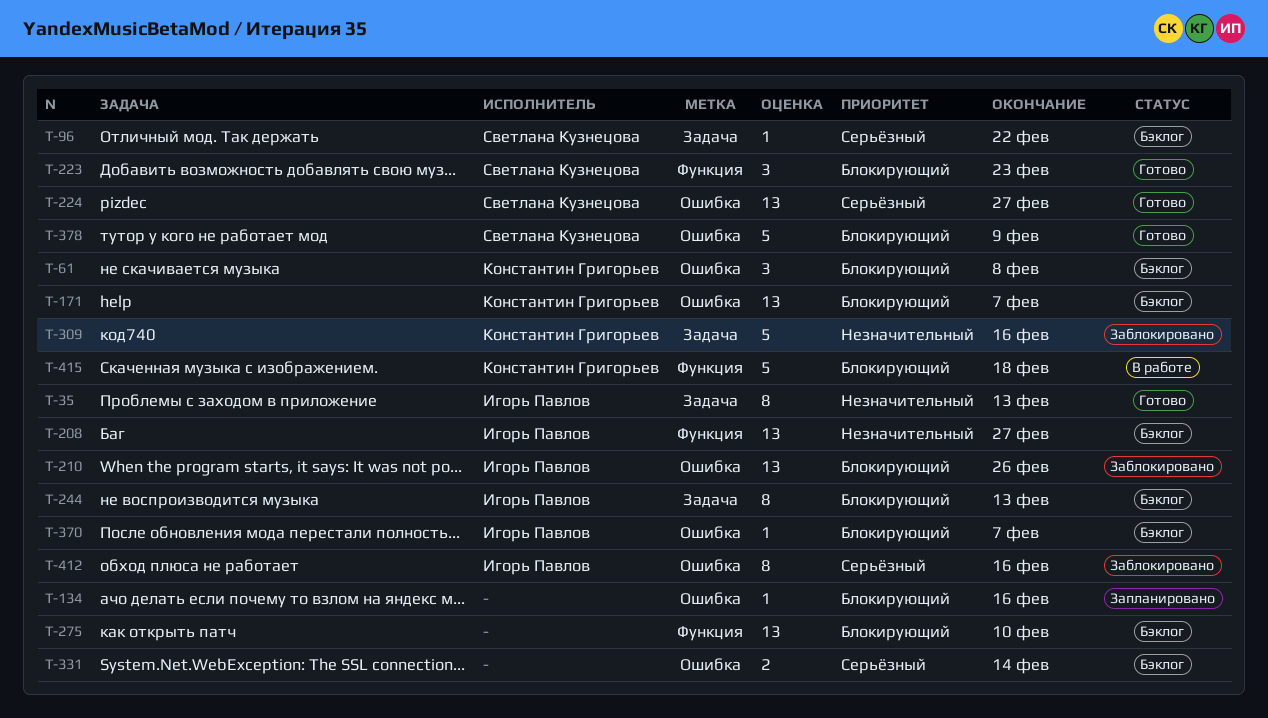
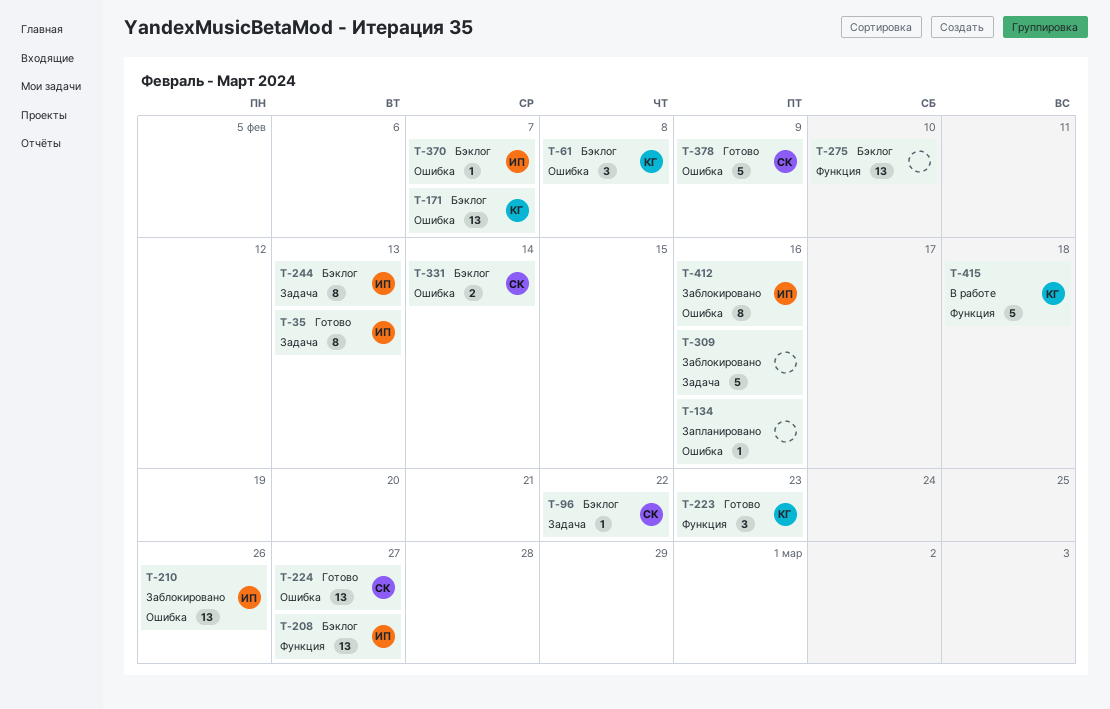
T-223, owner: Светлана Кузнецова -> Константин Григорьев
T-309, owner: Константин Григорьев -> none
T-331, owner: none -> Светлана Кузнецова

